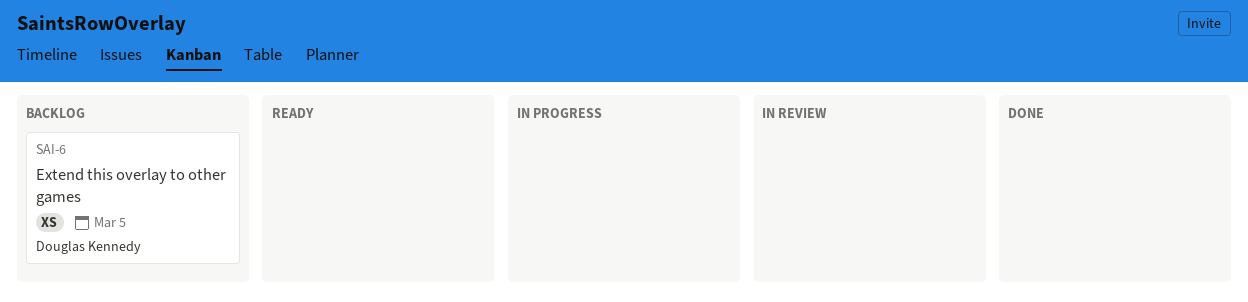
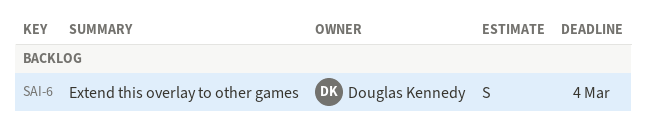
SAI-6, estimate: XS -> S
SAI-6, due: Mar 5 -> Mar 4

